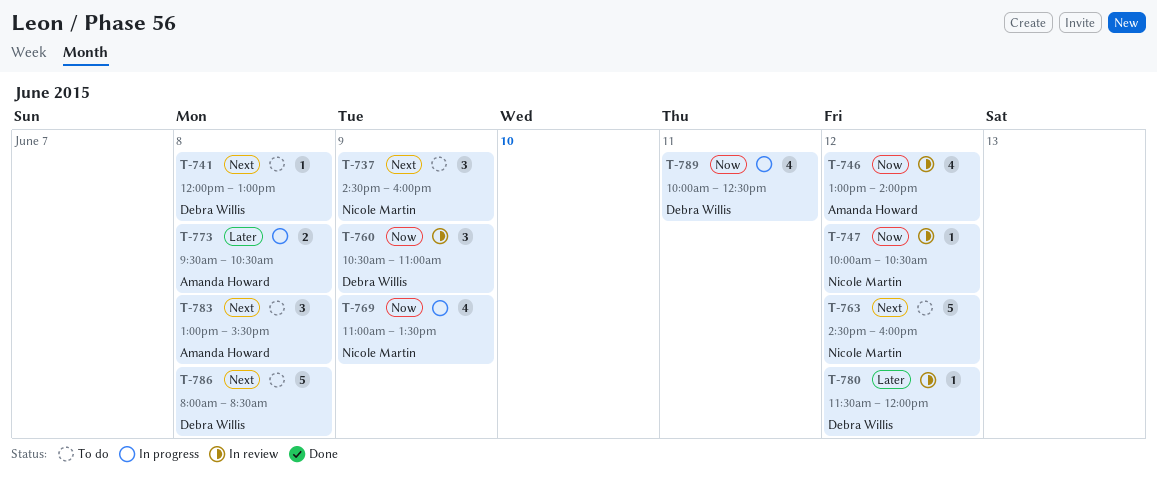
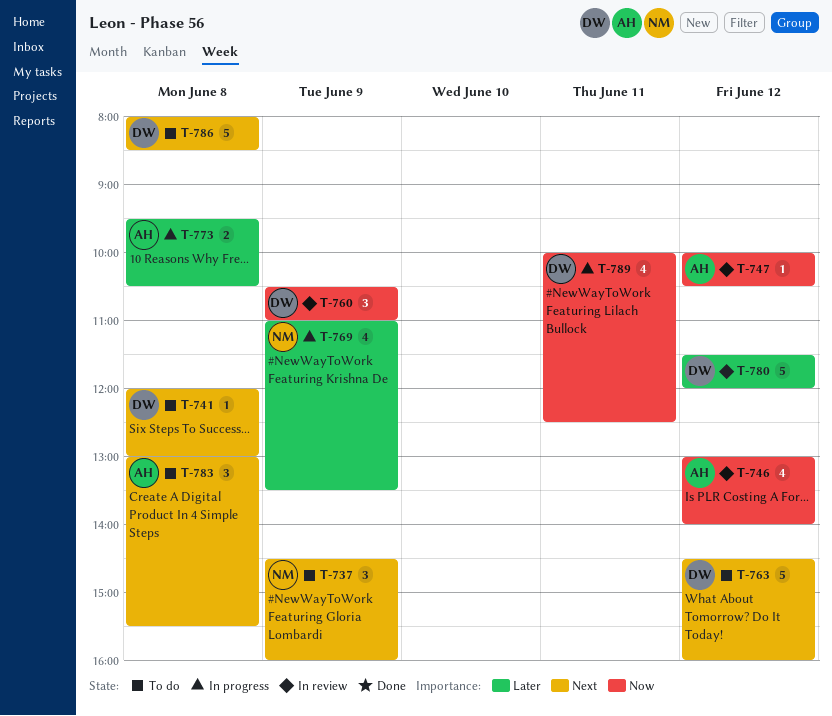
T-747, owner: Nicole Martin -> Amanda Howard
T-763, owner: Nicole Martin -> Debra Willis
T-769, priority: Now -> Later
T-780, estimate: 1 -> 5

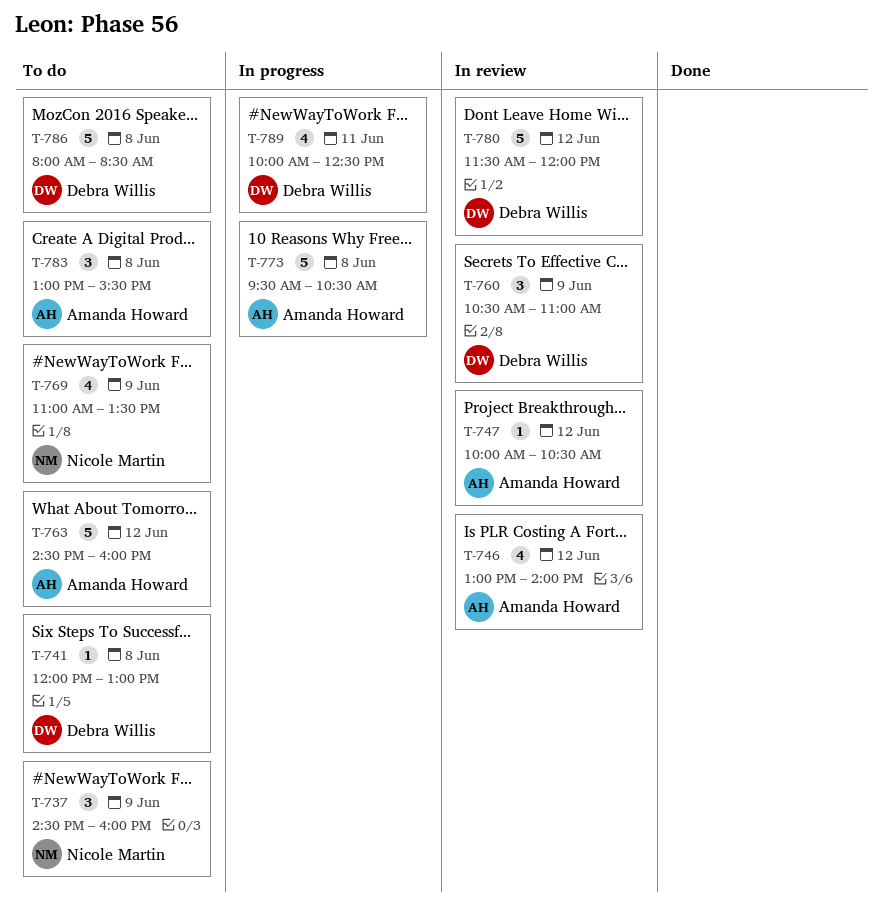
T-763, owner: Debra Willis -> Amanda Howard
T-769, status: In progress -> To do
T-773, estimate: 2 -> 5

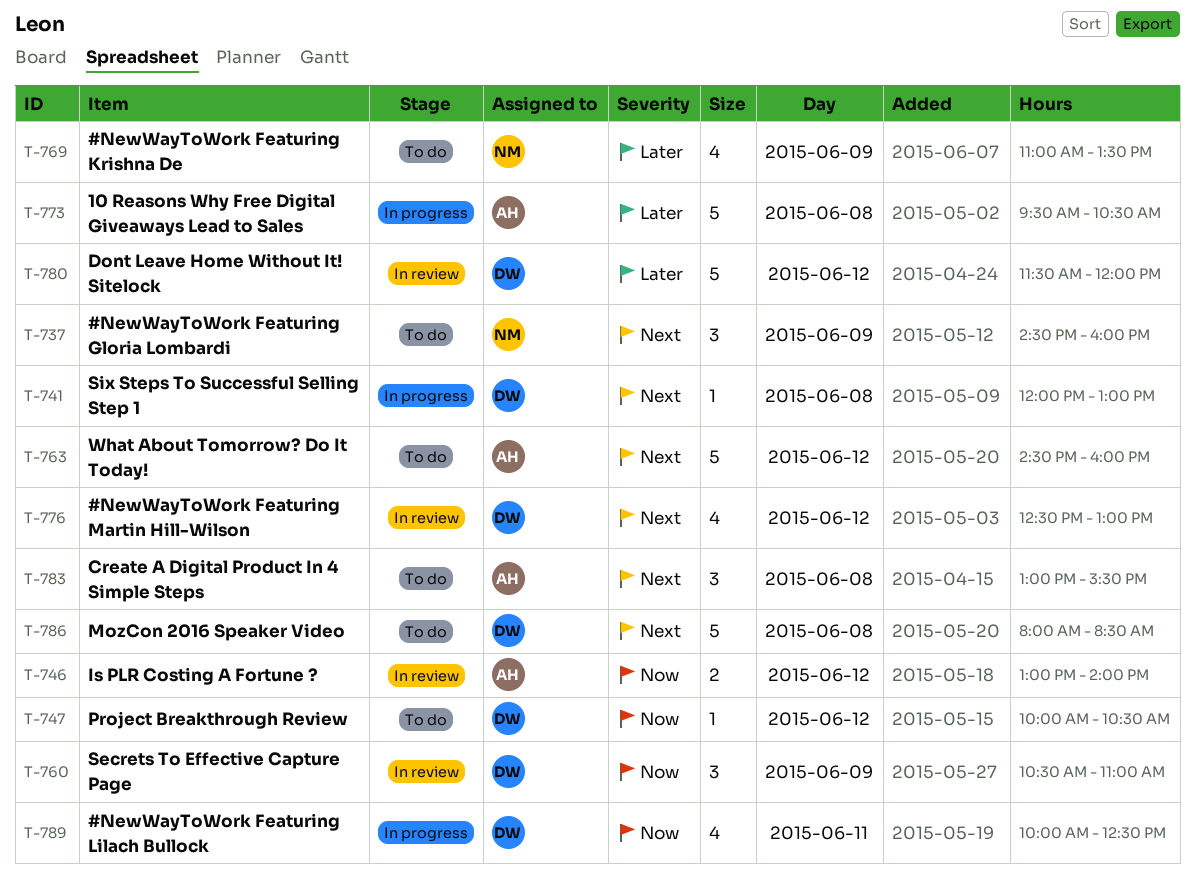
T-741, status: To do -> In progress
T-746, estimate: 4 -> 2
T-747, status: In review -> To do
T-747, owner: Amanda Howard -> Debra Willis
T-776: none -> present

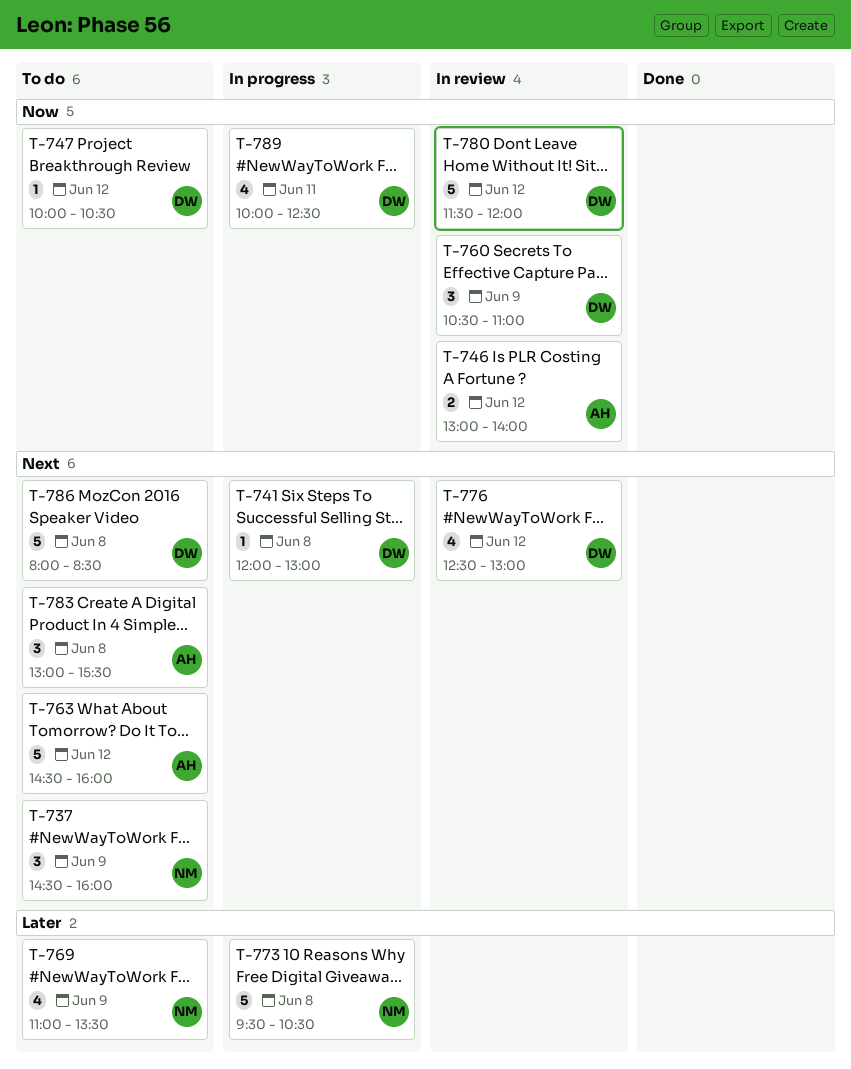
T-773, owner: AH -> NM
T-780, priority: Later -> Now

